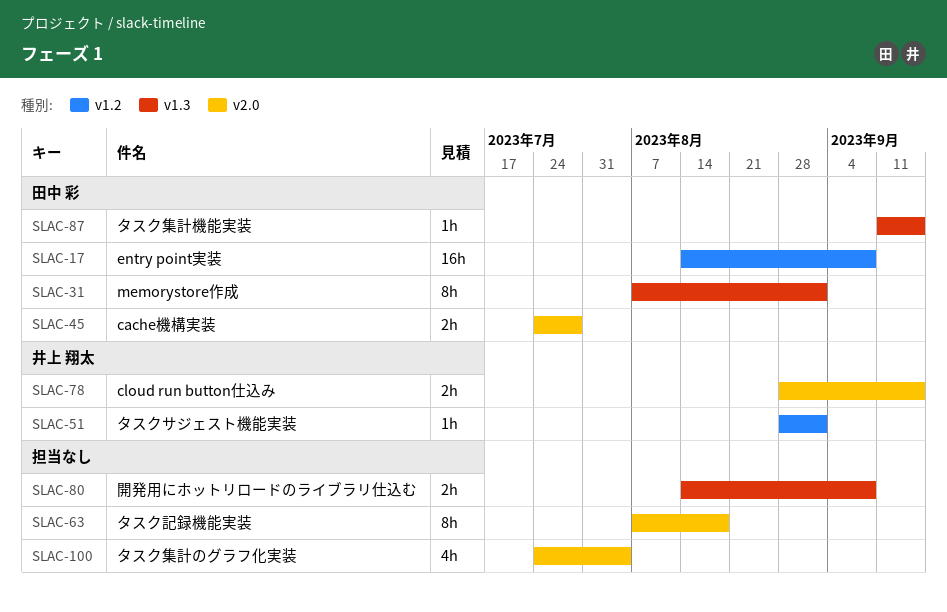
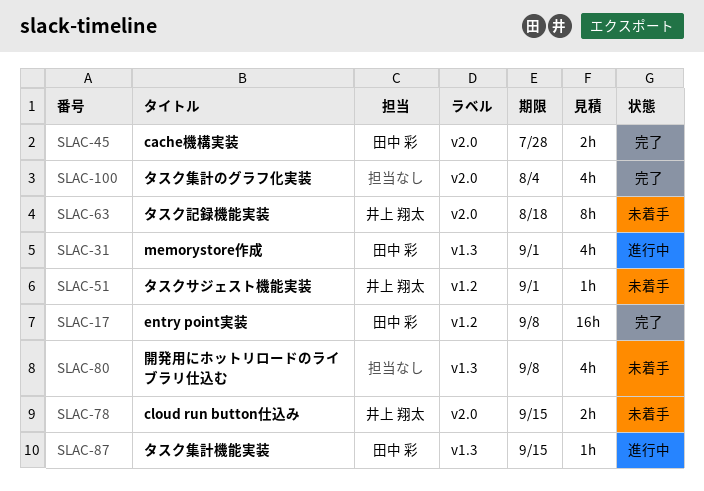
SLAC-31, estimate: 8h -> 4h
SLAC-63, owner: none -> 井上 翔太
SLAC-80, estimate: 2h -> 4h

